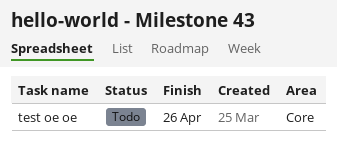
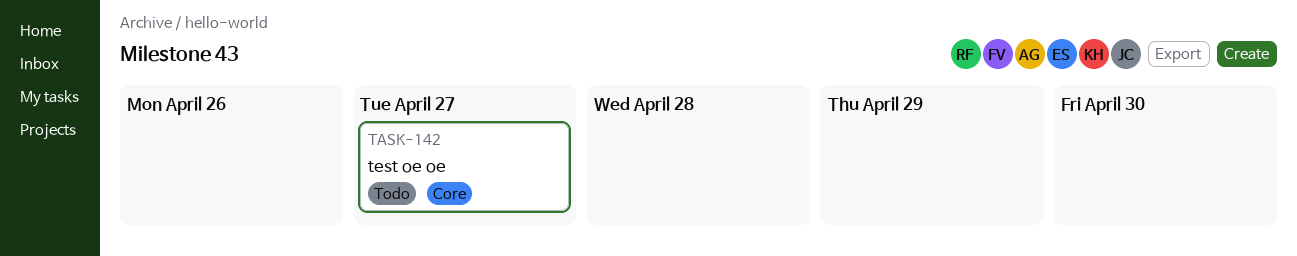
test oe oe, due: Apr 26 -> Apr 27

